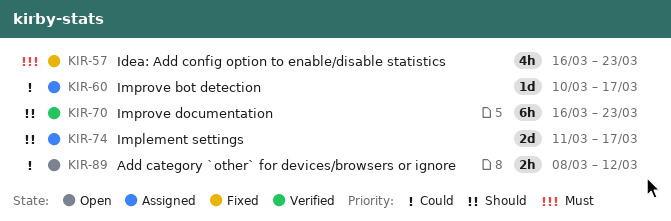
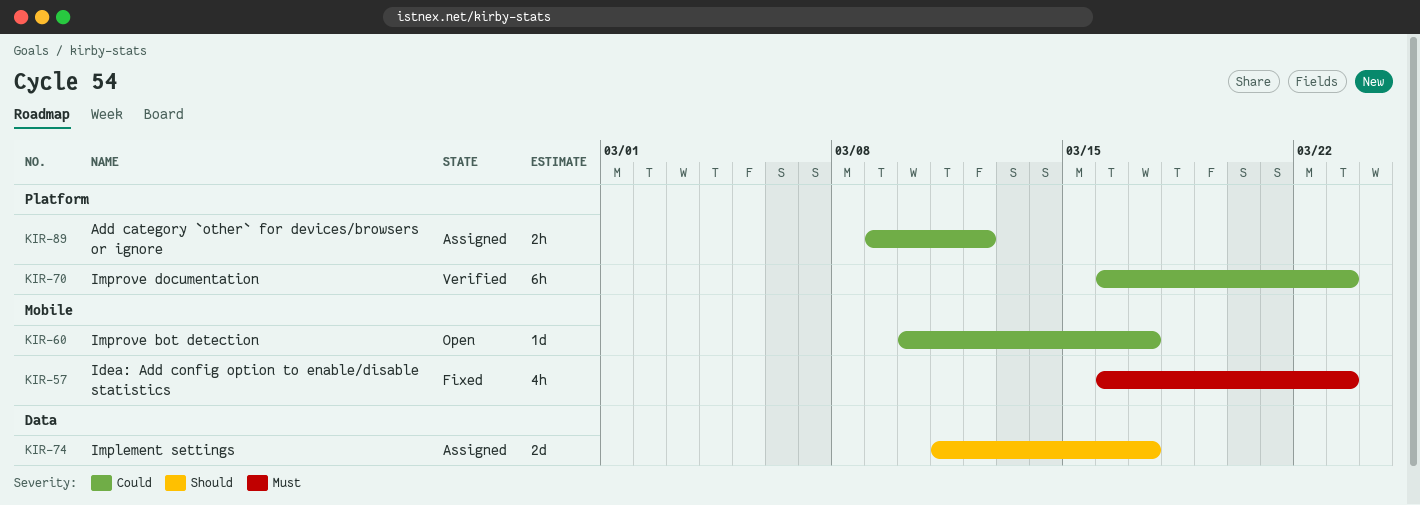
KIR-60, status: Assigned -> Open
KIR-70, priority: Should -> Could
KIR-89, status: Open -> Assigned
KIR-89, start: Mar 8 -> Mar 9

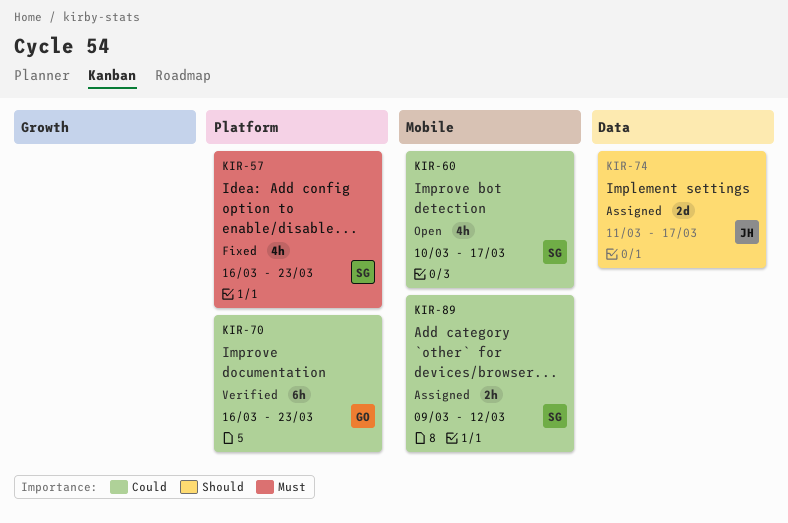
KIR-57, label: Mobile -> Platform
KIR-60, estimate: 1d -> 4h
KIR-89, label: Platform -> Mobile

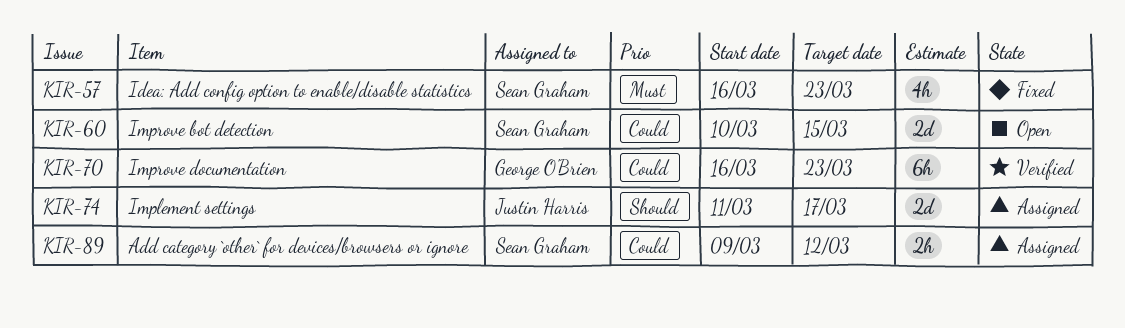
KIR-60, estimate: 4h -> 2d
KIR-60, due: Mar 17 -> Mar 15

